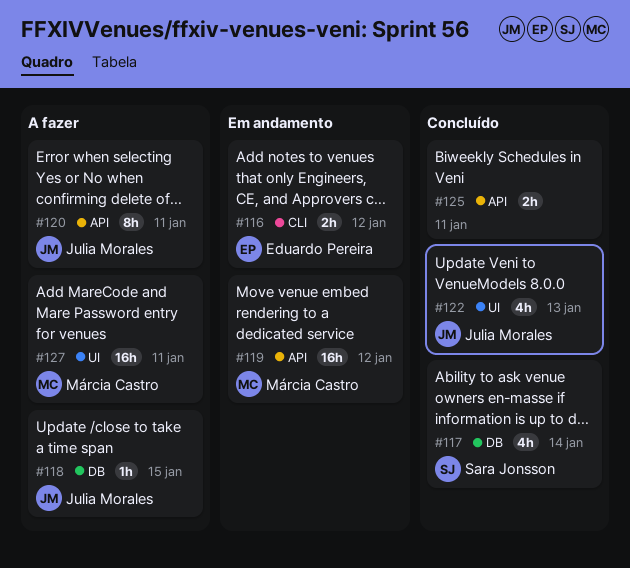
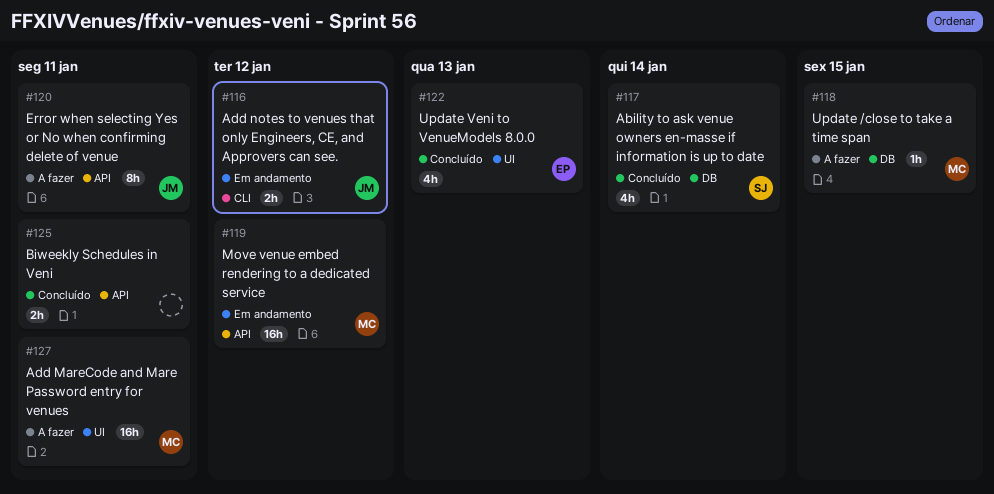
#116, owner: Eduardo Pereira -> Julia Morales
#118, owner: Julia Morales -> Márcia Castro
#122, owner: Julia Morales -> Eduardo Pereira

